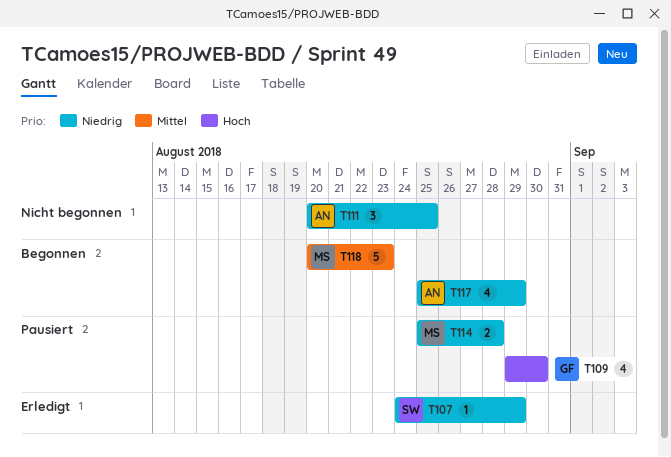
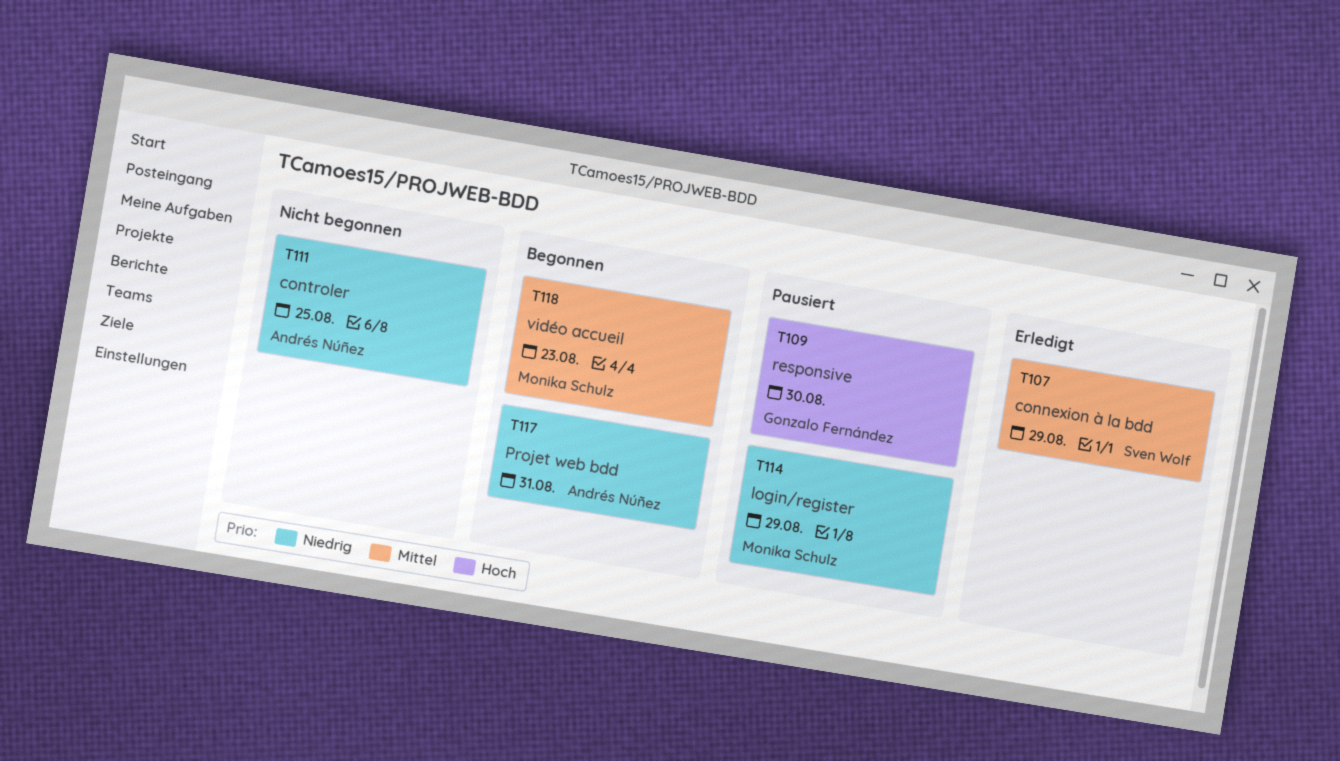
T107, priority: Niedrig -> Mittel
T114, due: Aug 28 -> Aug 29
T117, due: Aug 29 -> Aug 31

